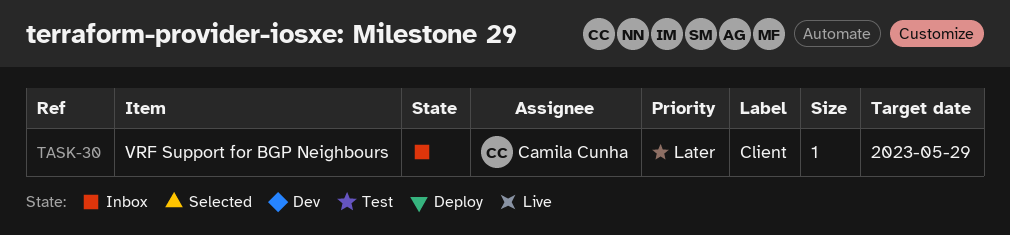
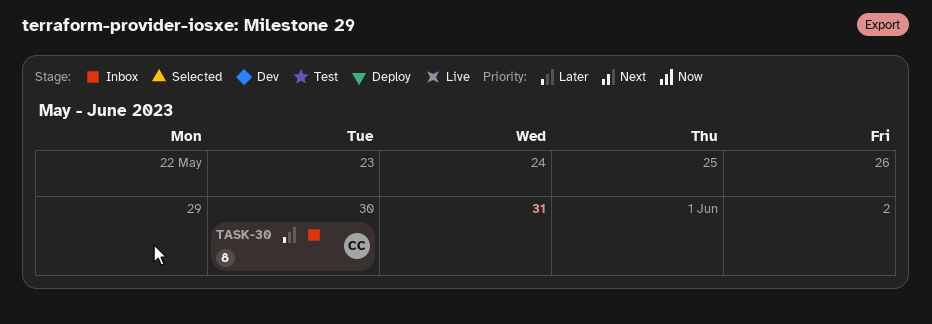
TASK-30, estimate: 1 -> 8
TASK-30, due: May 29 -> May 30

